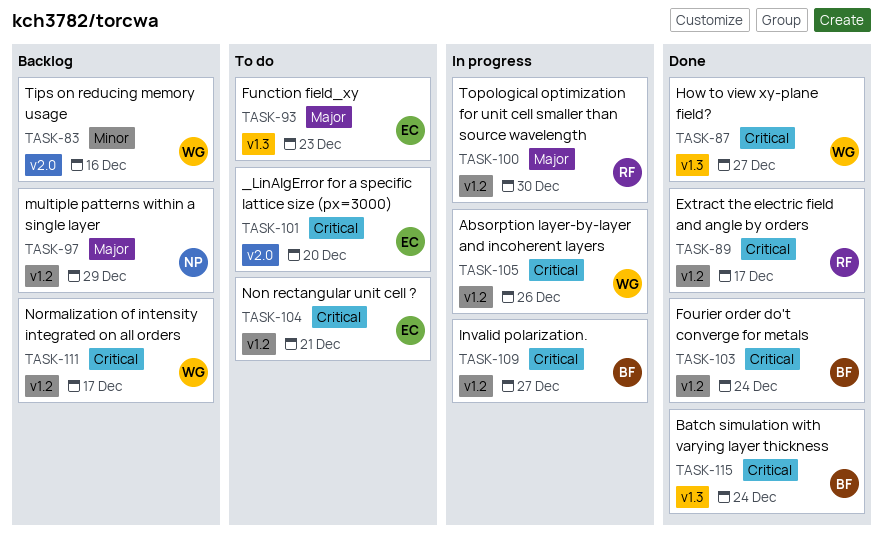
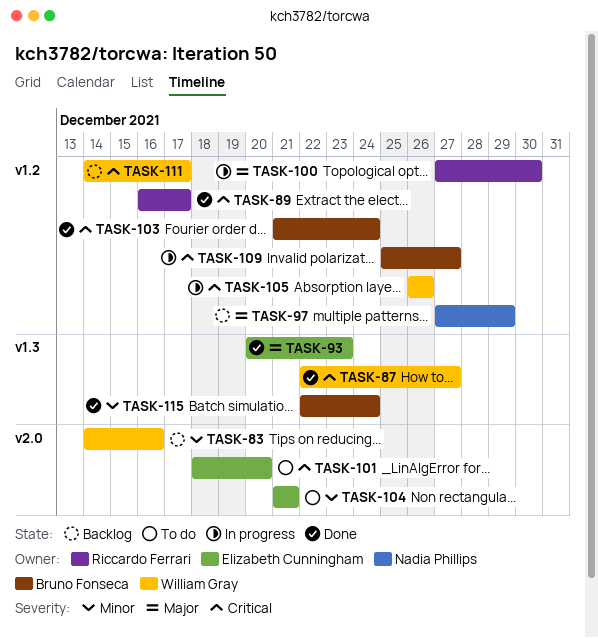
TASK-93, status: To do -> Done
TASK-104, priority: Critical -> Minor
TASK-104, label: v1.2 -> v2.0
TASK-115, priority: Critical -> Minor

